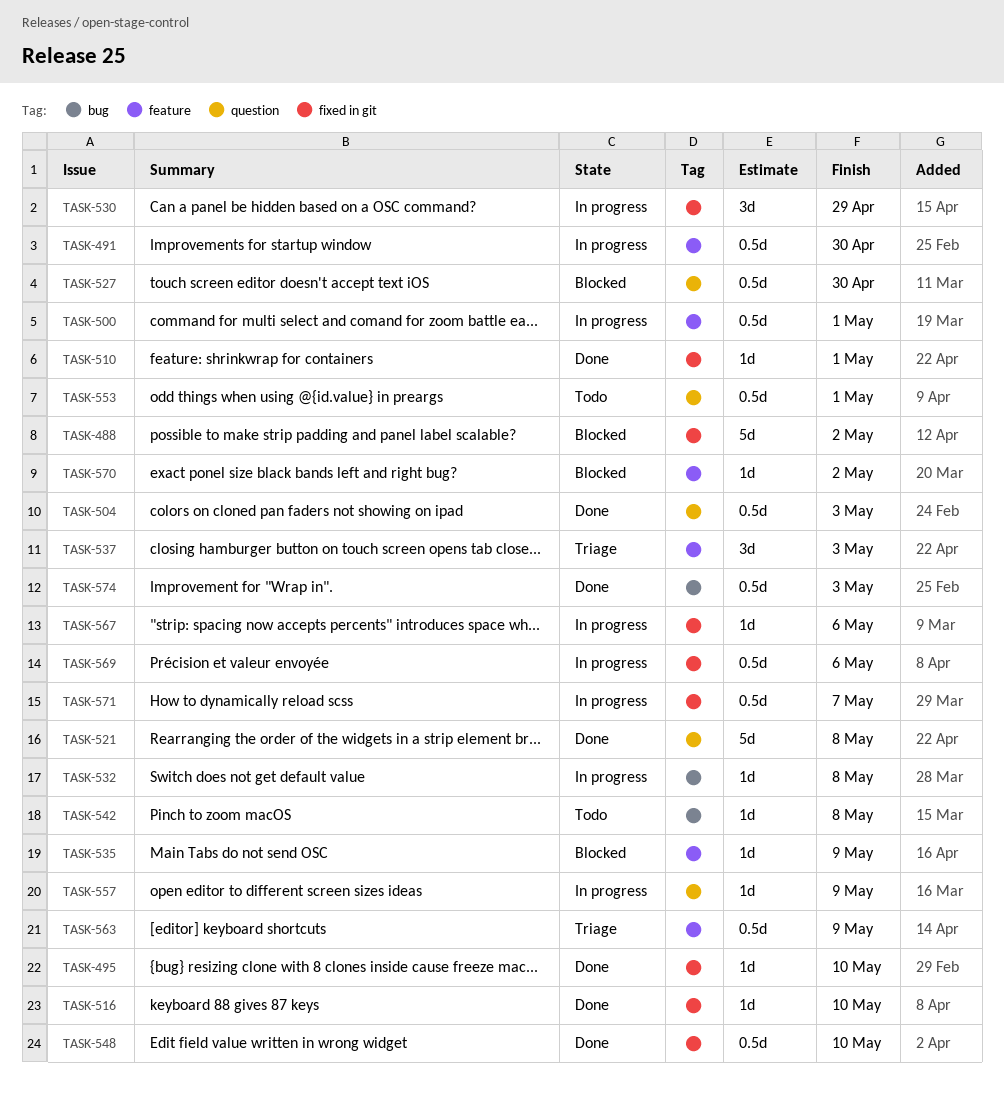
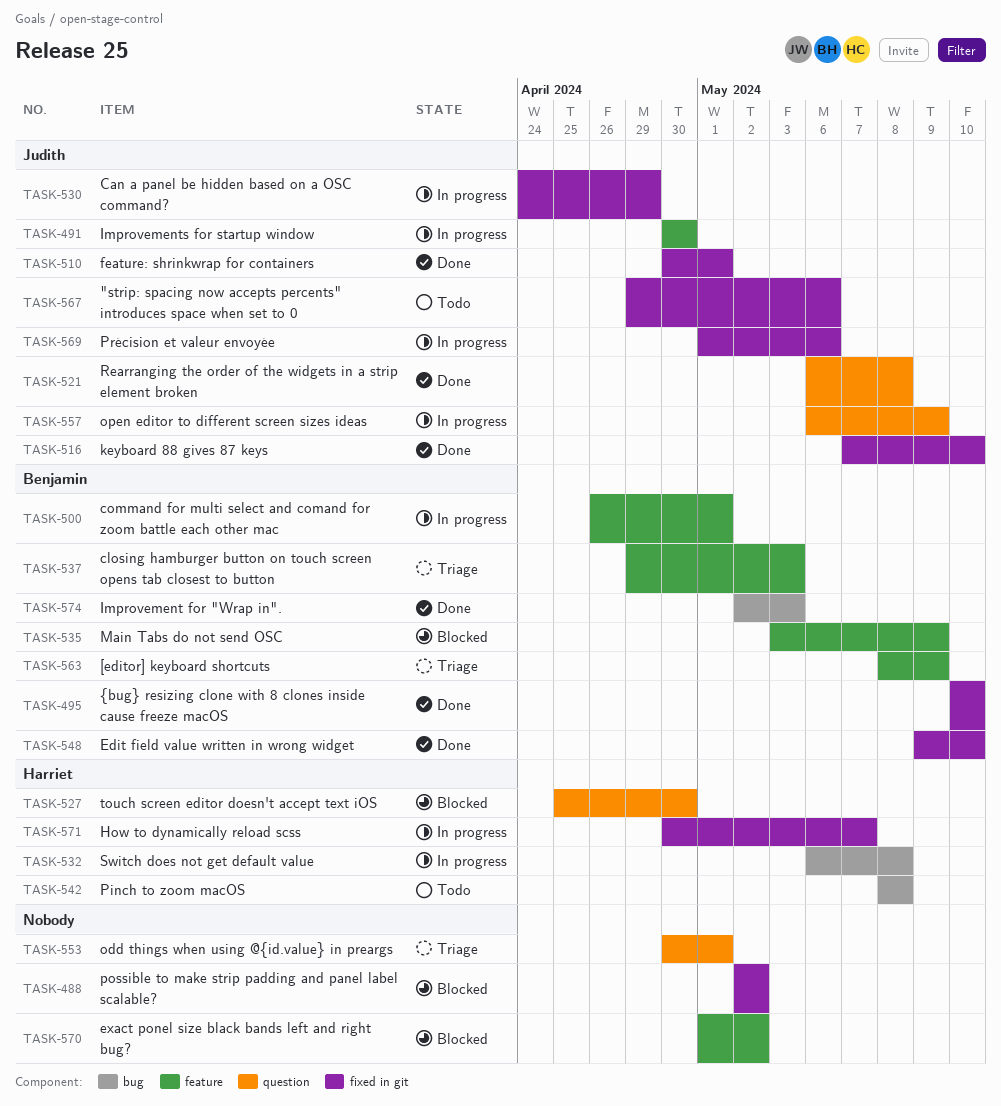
TASK-504: present -> none
TASK-553, status: Todo -> Triage
TASK-567, status: In progress -> Todo

